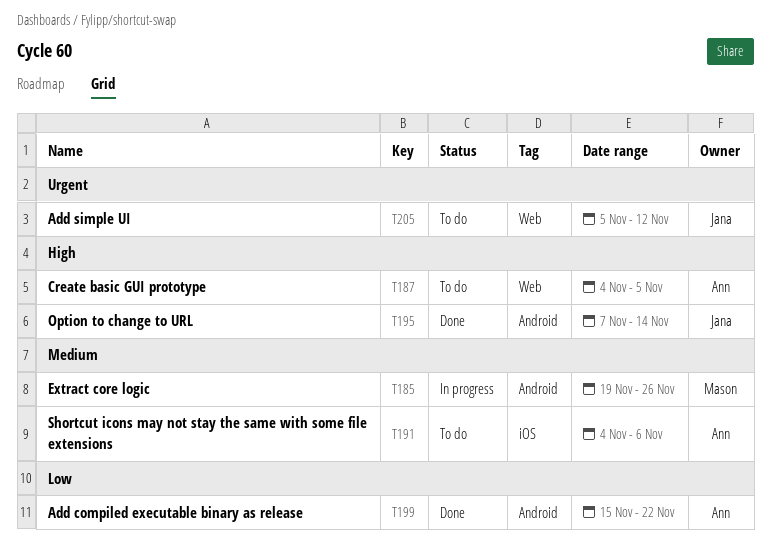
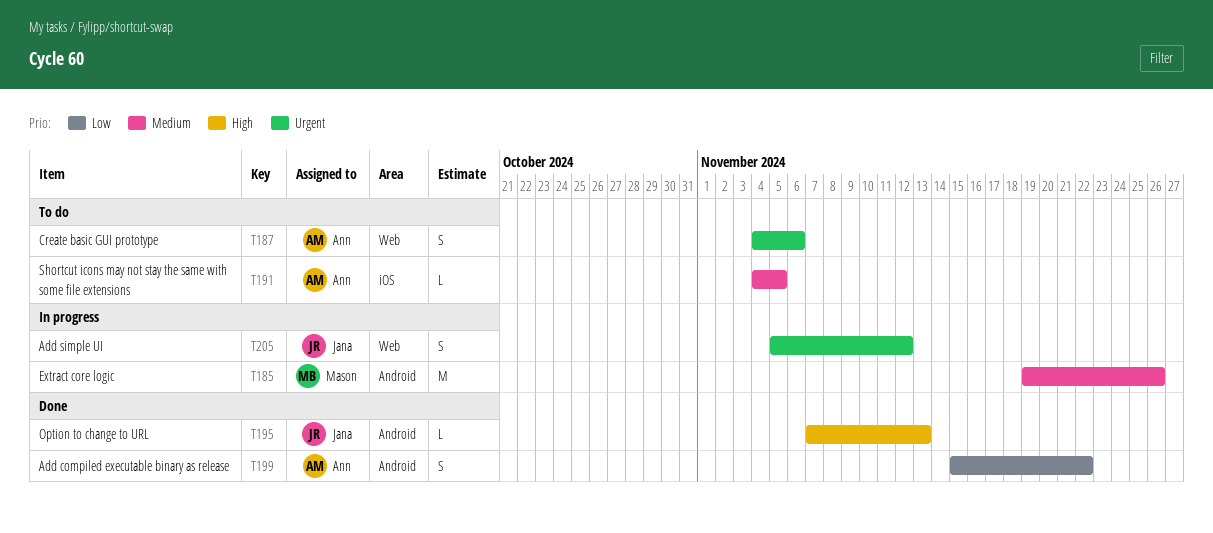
T187, priority: High -> Urgent
T187, due: Nov 5 -> Nov 6
T191, due: Nov 6 -> Nov 5
T195, due: Nov 14 -> Nov 13
T205, status: To do -> In progress

